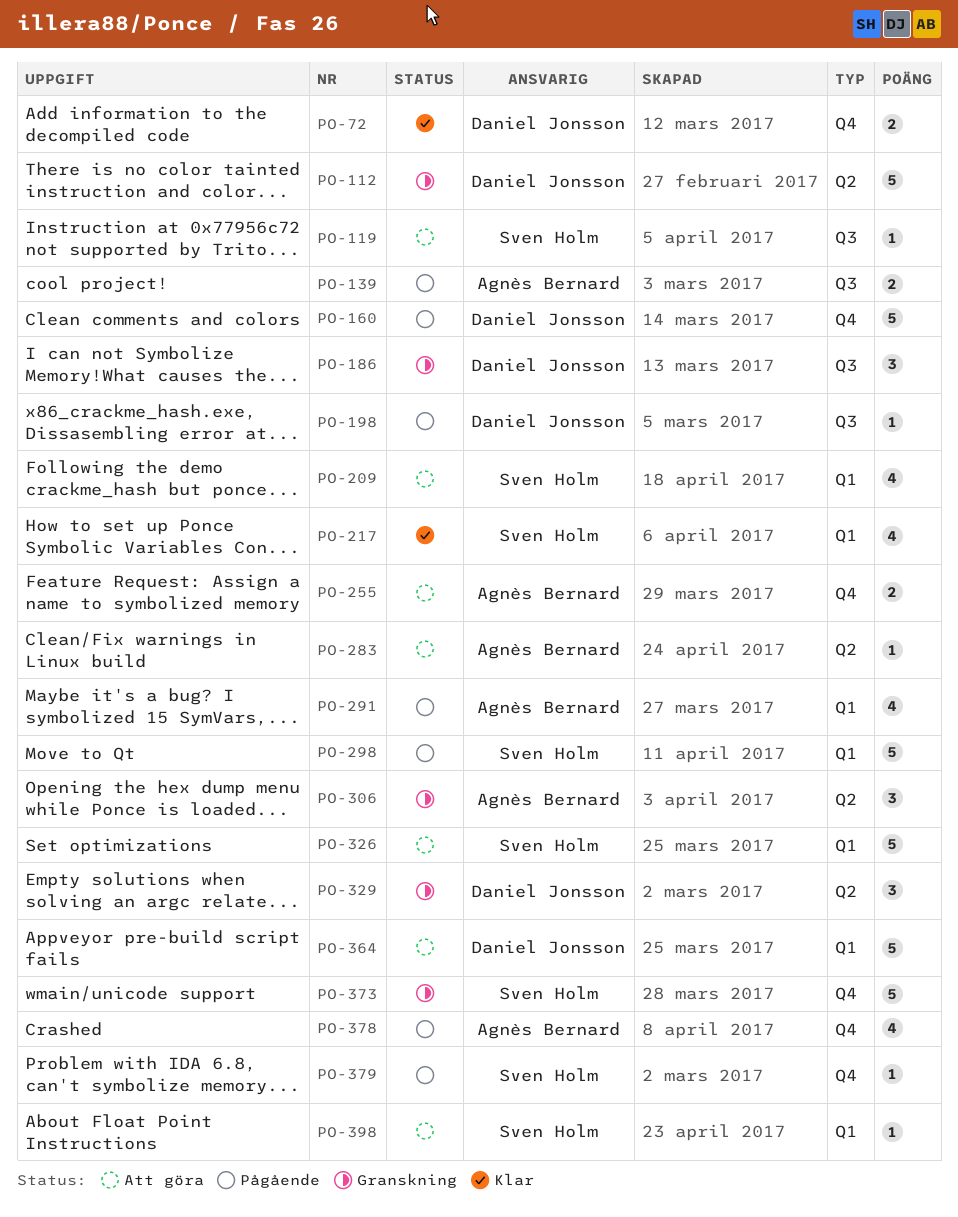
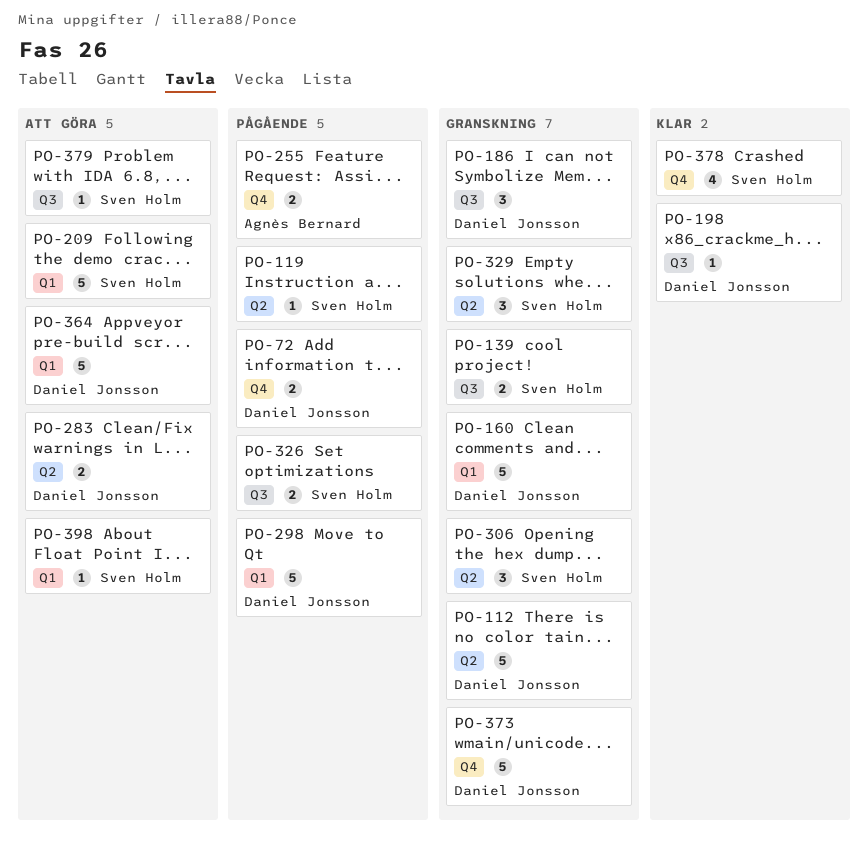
PO-72, status: Klar -> Pågående
PO-119, status: Att göra -> Pågående
PO-119, label: Q3 -> Q2
PO-139, status: Pågående -> Granskning
PO-139, owner: Agnès Bernard -> Sven Holm
PO-160, status: Pågående -> Granskning
PO-160, label: Q4 -> Q1
PO-198, status: Pågående -> Klar
PO-209, estimate: 4 -> 5
PO-217: present -> none
PO-255, status: Att göra -> Pågående
PO-283, owner: Agnès Bernard -> Daniel Jonsson
PO-283, estimate: 1 -> 2
PO-291: present -> none
PO-298, owner: Sven Holm -> Daniel Jonsson
PO-306, owner: Agnès Bernard -> Sven Holm
PO-326, status: Att göra -> Pågående
PO-326, label: Q1 -> Q3
PO-326, estimate: 5 -> 2
PO-329, owner: Daniel Jonsson -> Sven Holm
PO-373, owner: Sven Holm -> Daniel Jonsson
PO-378, status: Pågående -> Klar
PO-378, owner: Agnès Bernard -> Sven Holm
PO-379, status: Pågående -> Att göra
PO-379, label: Q4 -> Q3

